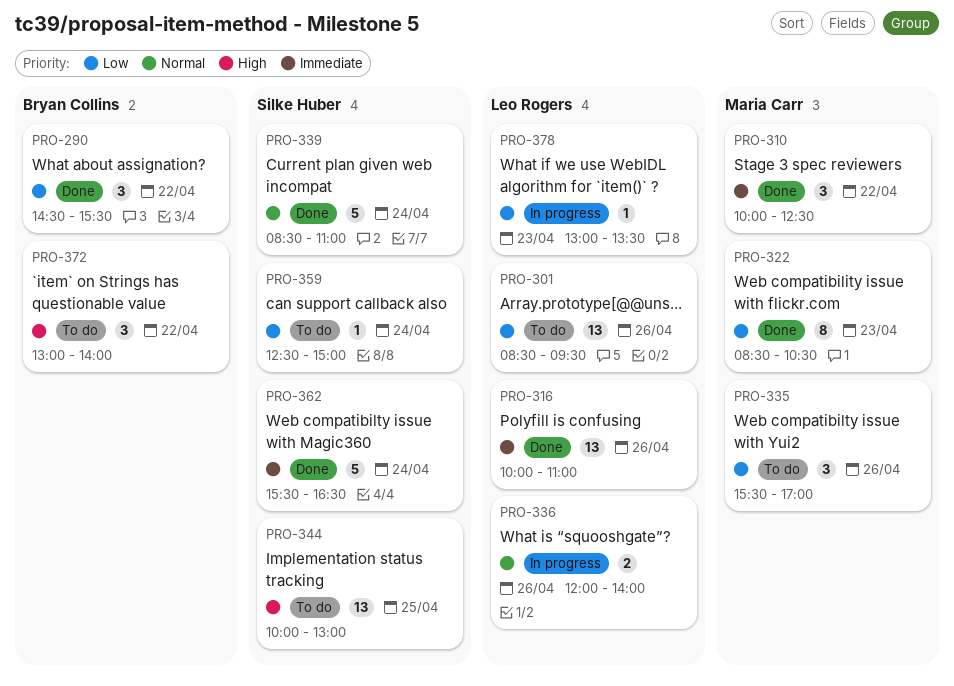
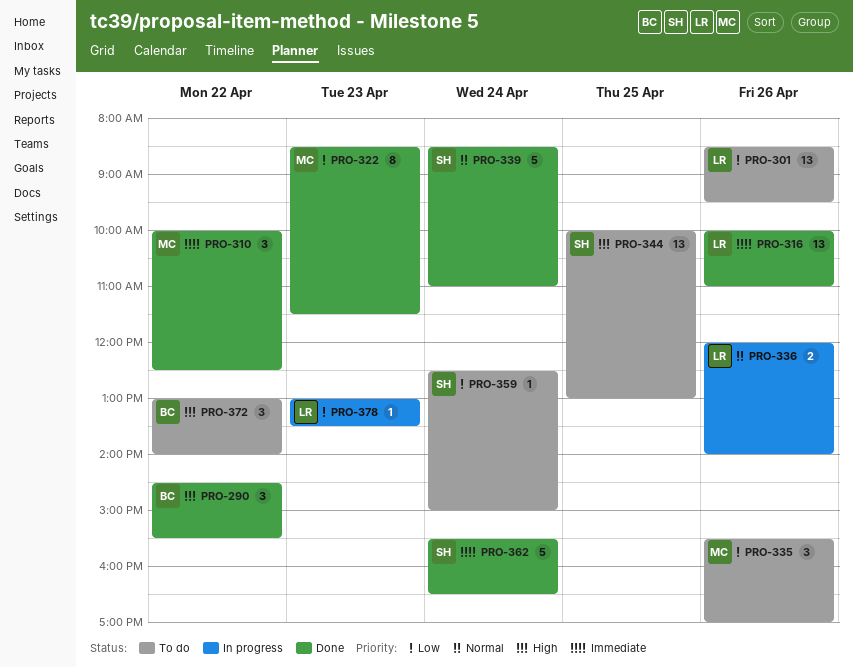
PRO-290, priority: Low -> High
PRO-322, ends: 10:30 -> 11:30

